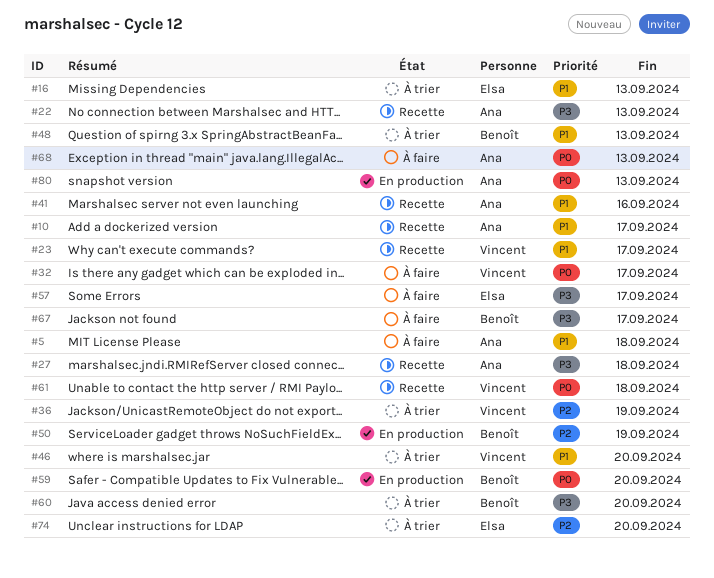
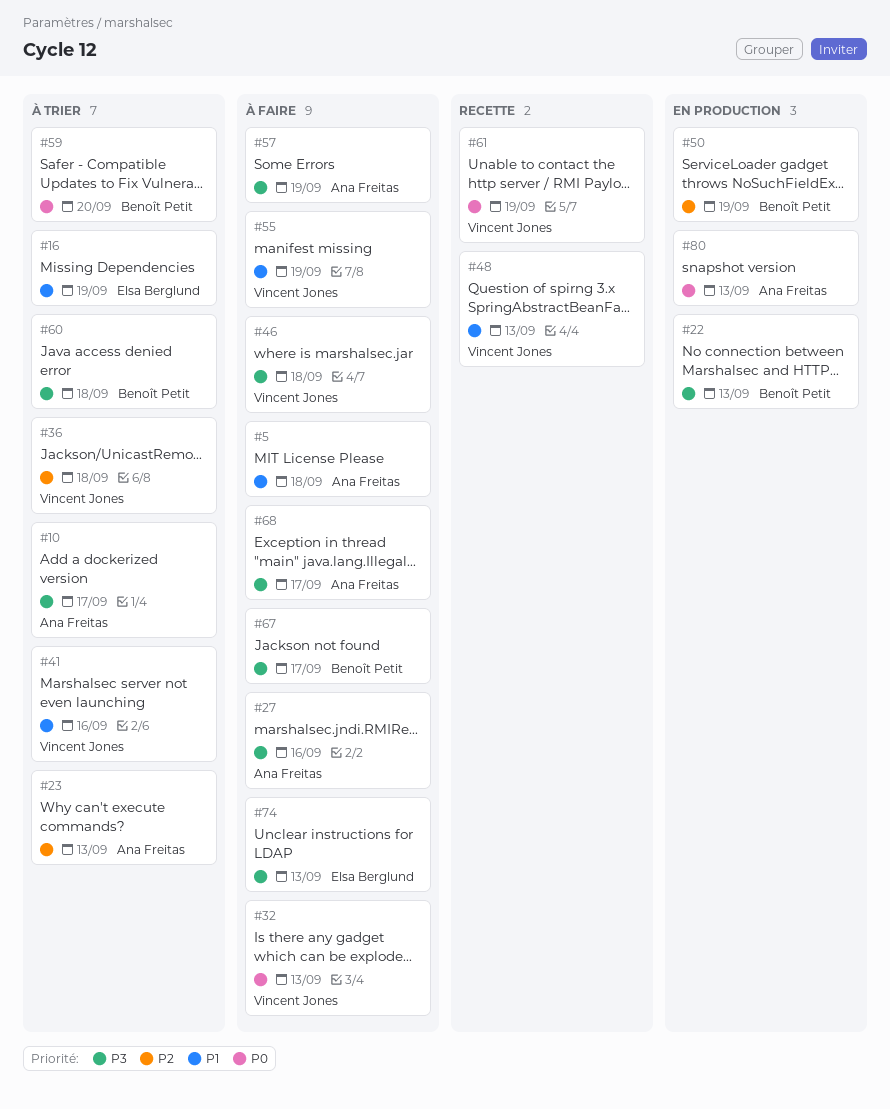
#10, status: Recette -> À trier
#10, priority: P1 -> P3
#16, due: Sep 13 -> Sep 19
#22, status: Recette -> En production
#22, owner: Ana Freitas -> Benoît Petit
#23, status: Recette -> À trier
#23, owner: Vincent Jones -> Ana Freitas
#23, priority: P1 -> P2
#23, due: Sep 17 -> Sep 13
#27, status: Recette -> À faire
#27, due: Sep 18 -> Sep 16
#32, due: Sep 17 -> Sep 13
#36, due: Sep 19 -> Sep 18
#41, status: Recette -> À trier
#41, owner: Ana Freitas -> Vincent Jones
#46, status: À trier -> À faire
#46, priority: P1 -> P3
#46, due: Sep 20 -> Sep 18
#48, status: À trier -> Recette
#48, owner: Benoît Petit -> Vincent Jones
#55: none -> present
#57, owner: Elsa Berglund -> Ana Freitas
#57, due: Sep 17 -> Sep 19
#59, status: En production -> À trier
#60, due: Sep 20 -> Sep 18
#61, due: Sep 18 -> Sep 19
#68, priority: P0 -> P3
#68, due: Sep 13 -> Sep 17
#74, status: À trier -> À faire
#74, priority: P2 -> P3
#74, due: Sep 20 -> Sep 13

